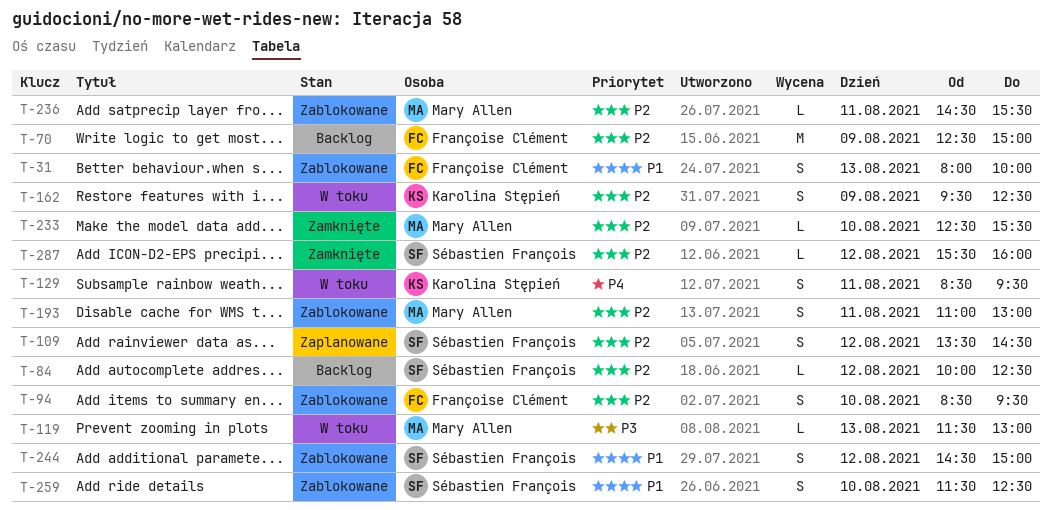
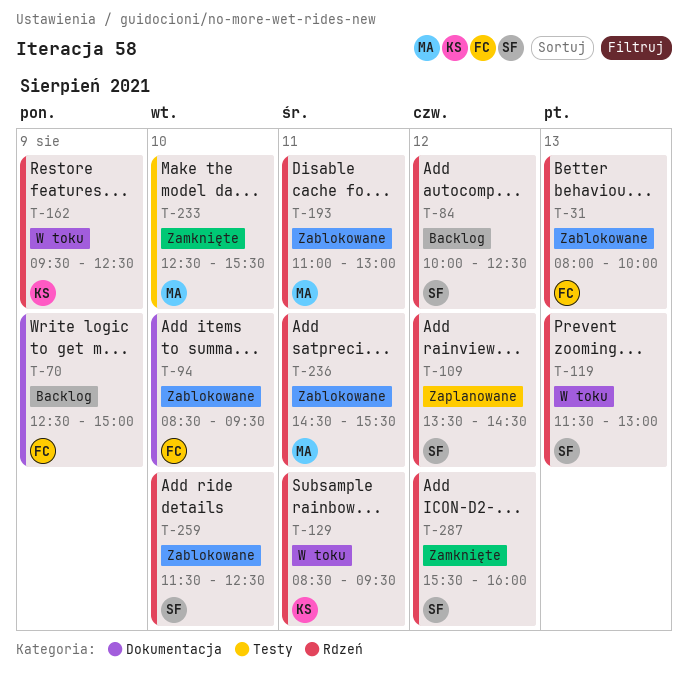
T-119, owner: Mary Allen -> Sébastien François
T-244: present -> none

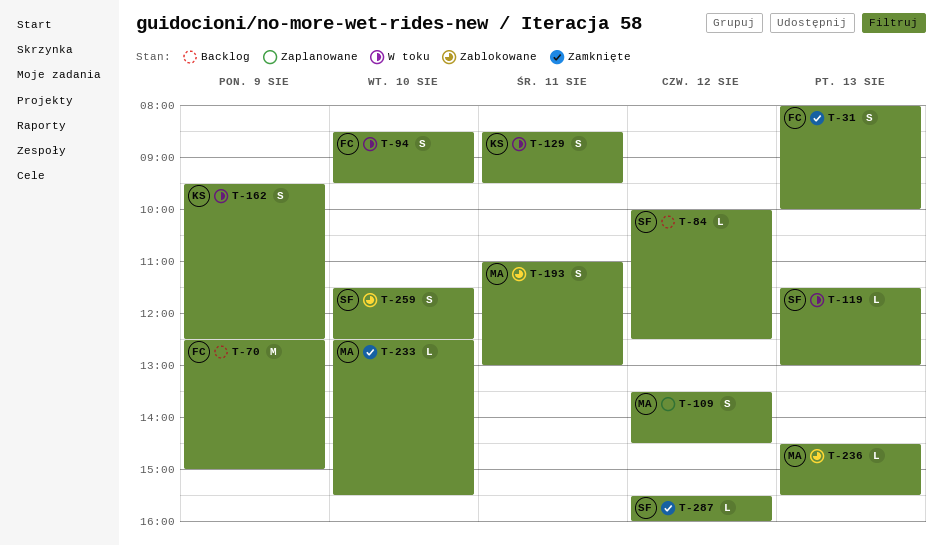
T-31, status: Zablokowane -> Zamknięte
T-94, status: Zablokowane -> W toku
T-109, owner: SF -> MA
T-236, day: Aug 11 -> Aug 13

